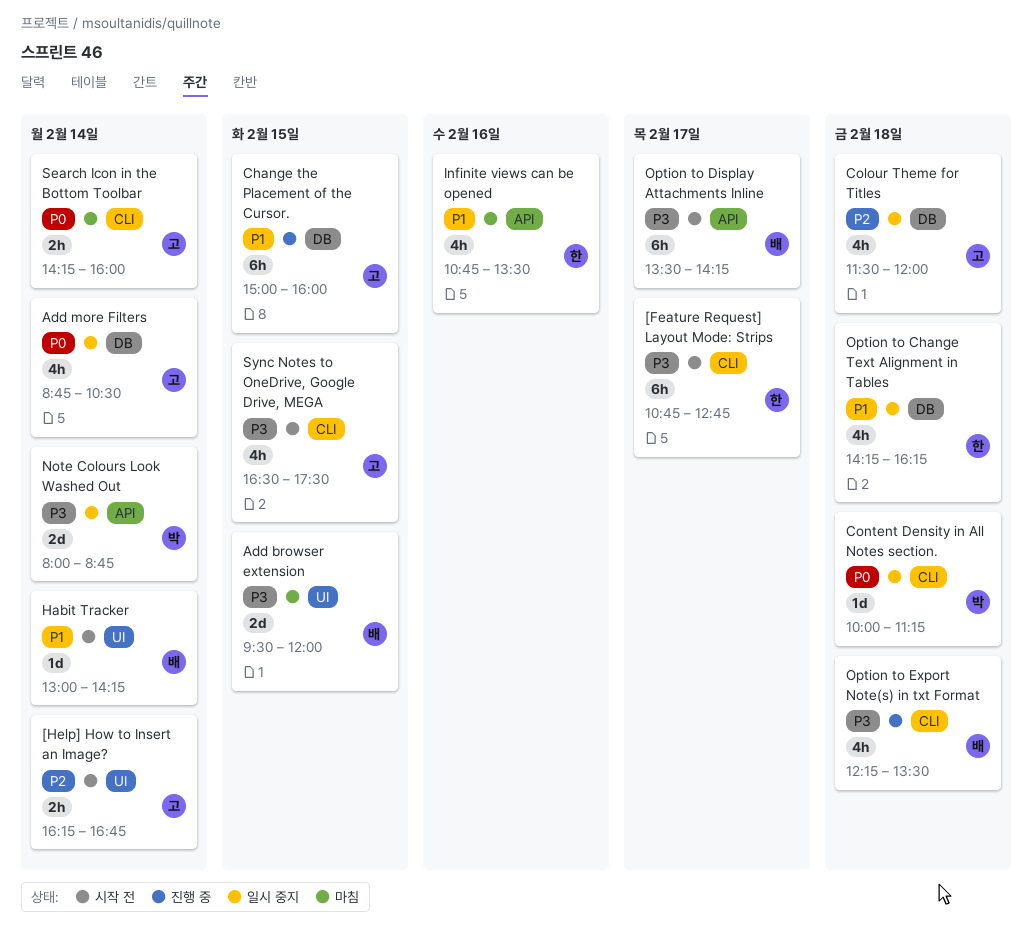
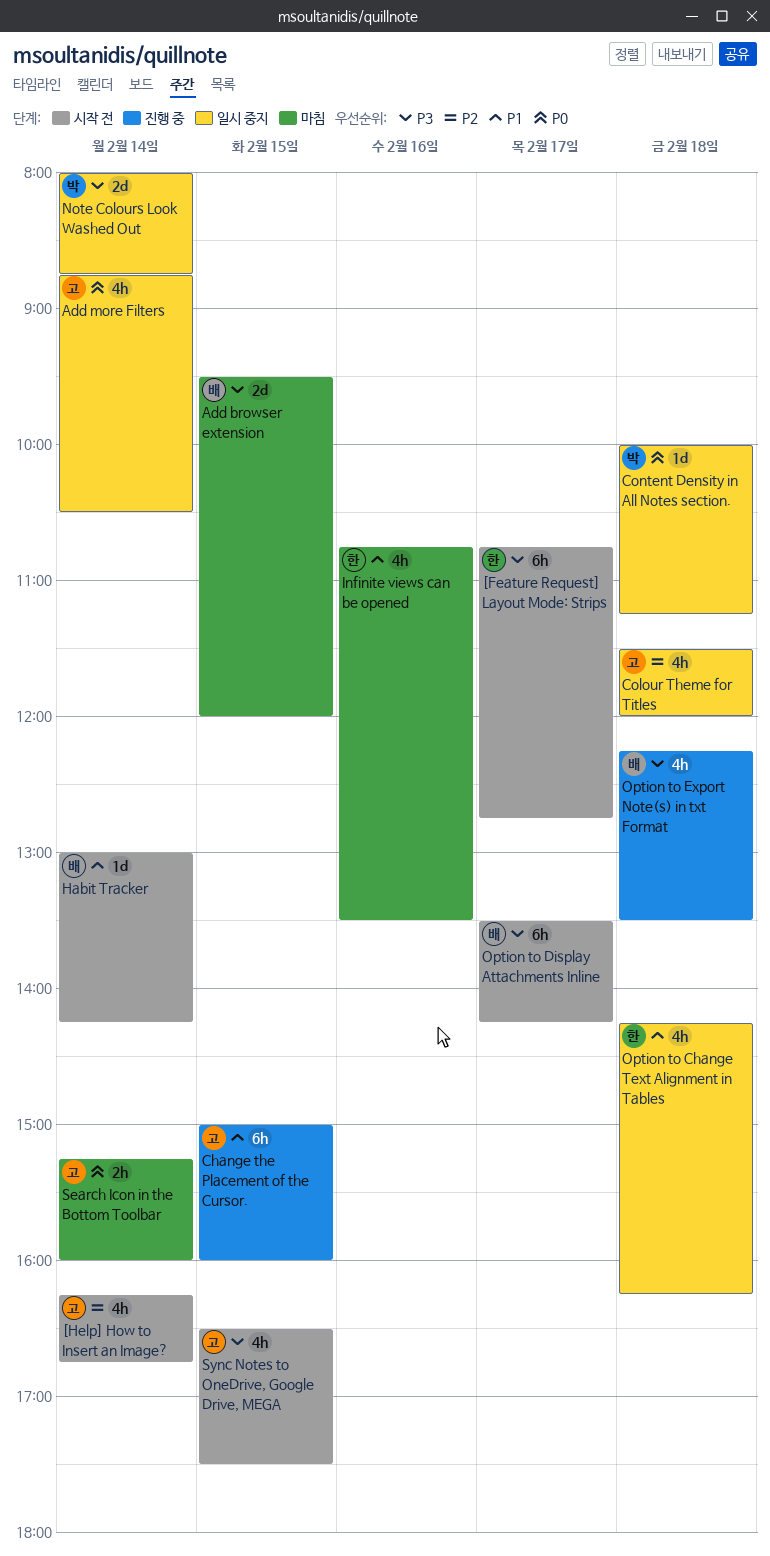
[Help] How to Insert an Image?, estimate: 2h -> 4h
Search Icon in the Bottom Toolbar, begins: 14:15 -> 15:15

